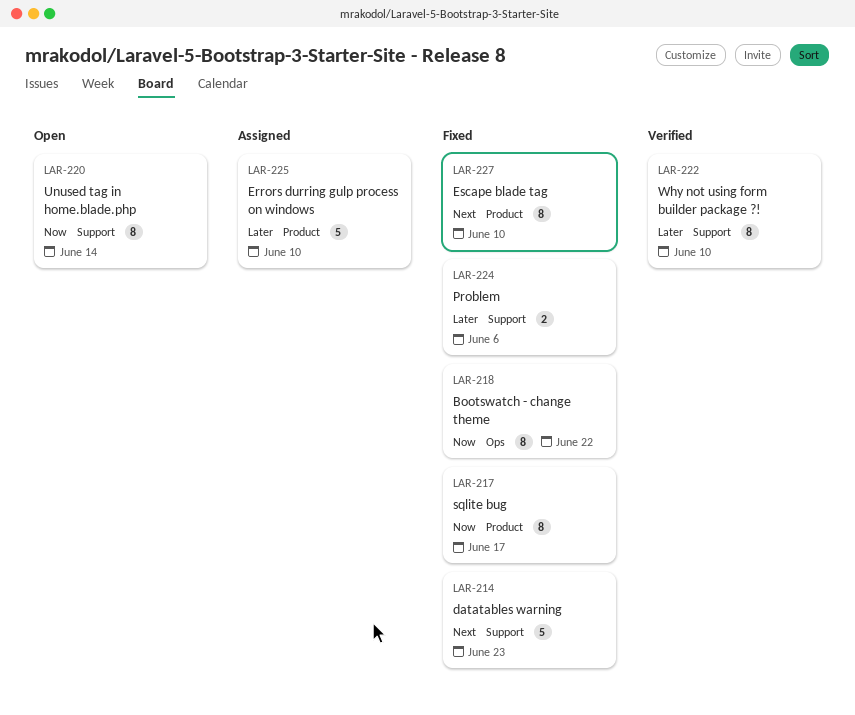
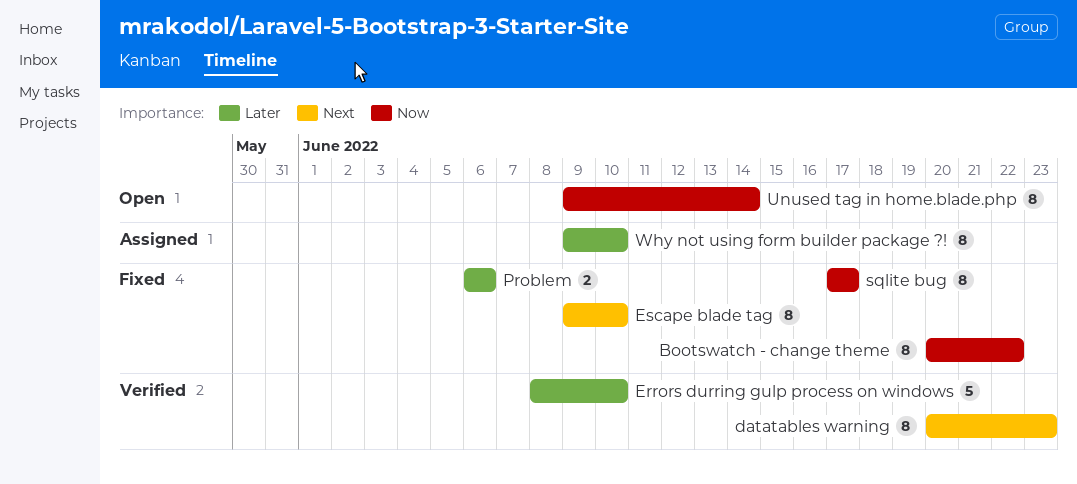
datatables warning, status: Fixed -> Verified
datatables warning, estimate: 5 -> 8
Errors durring gulp process on windows, status: Assigned -> Verified
Why not using form builder package ?!, status: Verified -> Assigned

